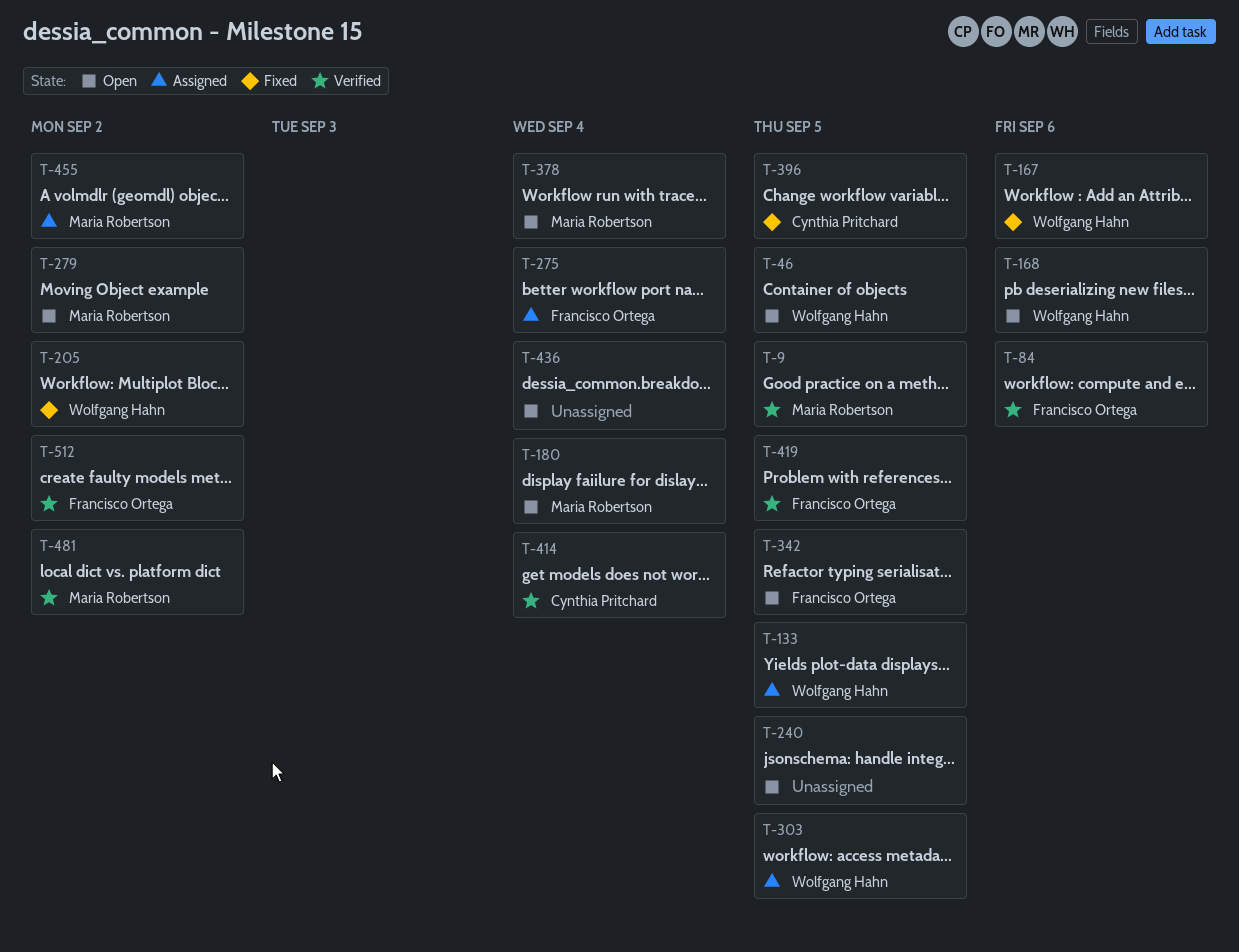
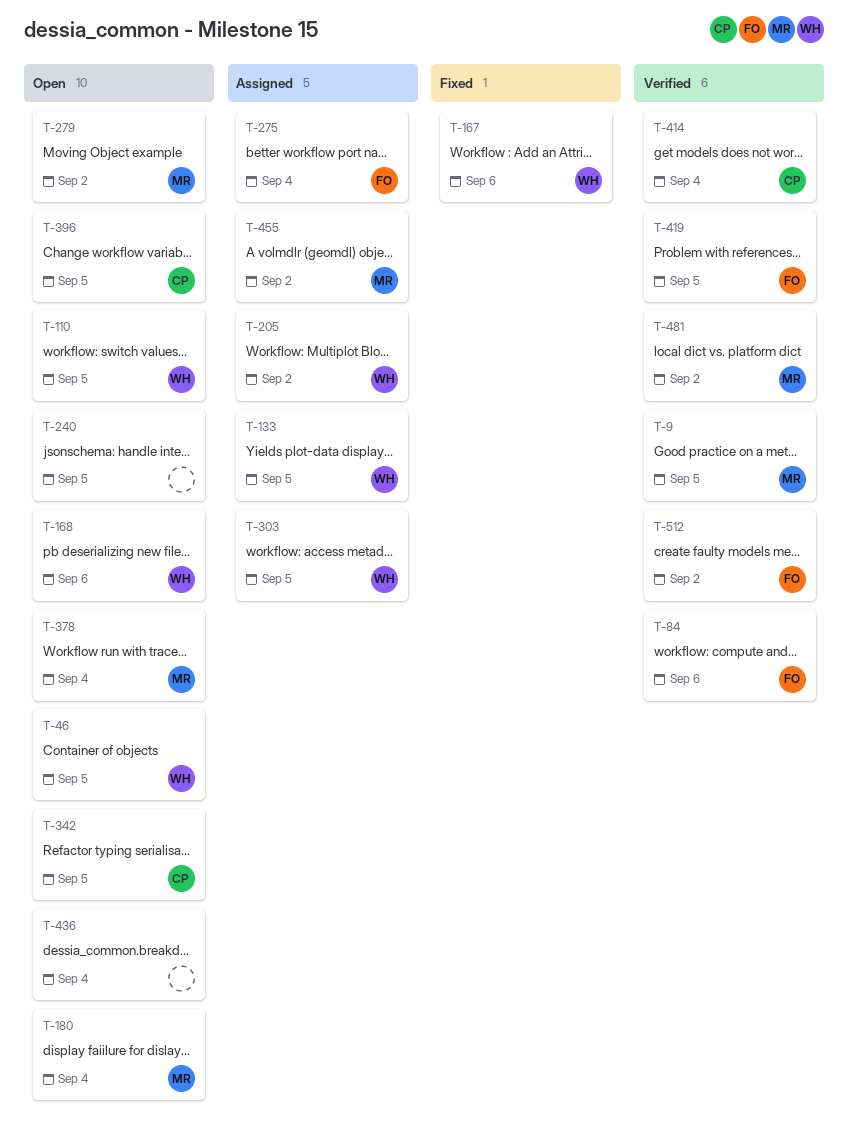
T-110: none -> present
T-205, status: Fixed -> Assigned
T-342, owner: Francisco Ortega -> Cynthia Pritchard
T-396, status: Fixed -> Open

